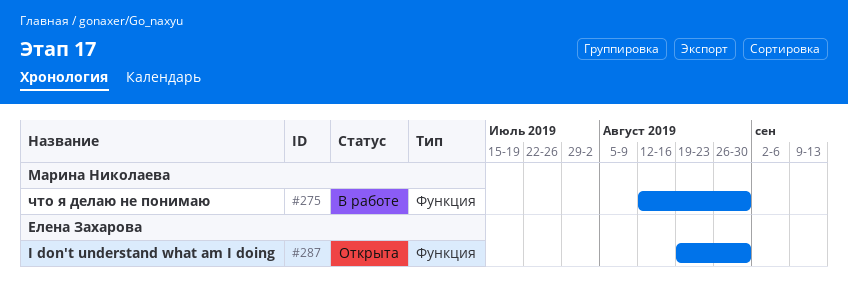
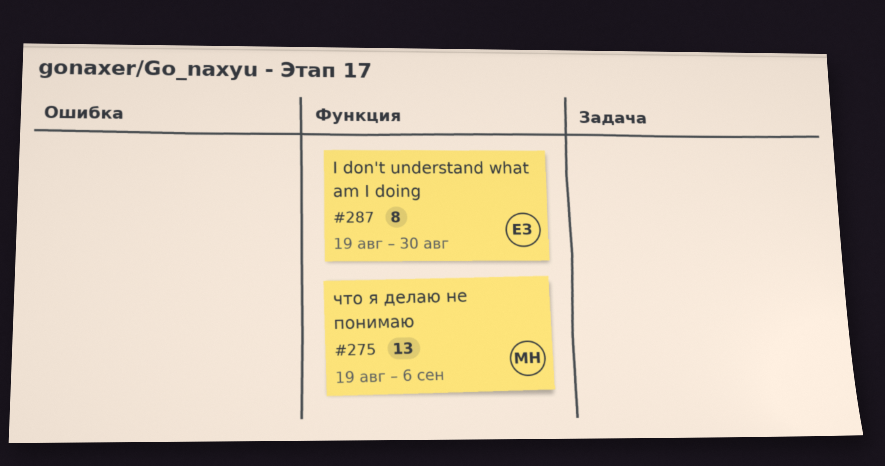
#275, start: Aug 12 -> Aug 19
#275, due: Aug 30 -> Sep 6

